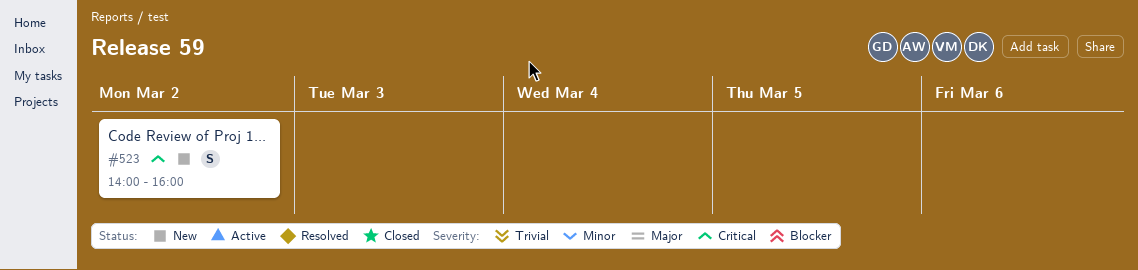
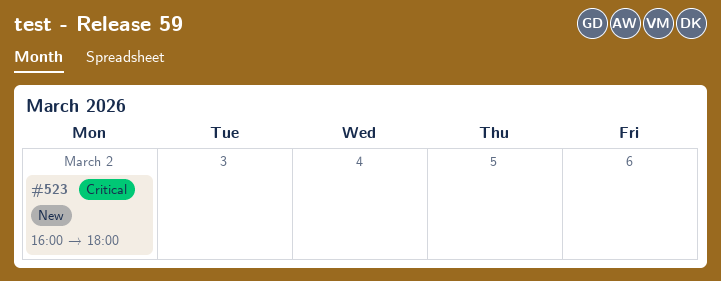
#523, begins: 14:00 -> 16:00
#523, ends: 16:00 -> 18:00

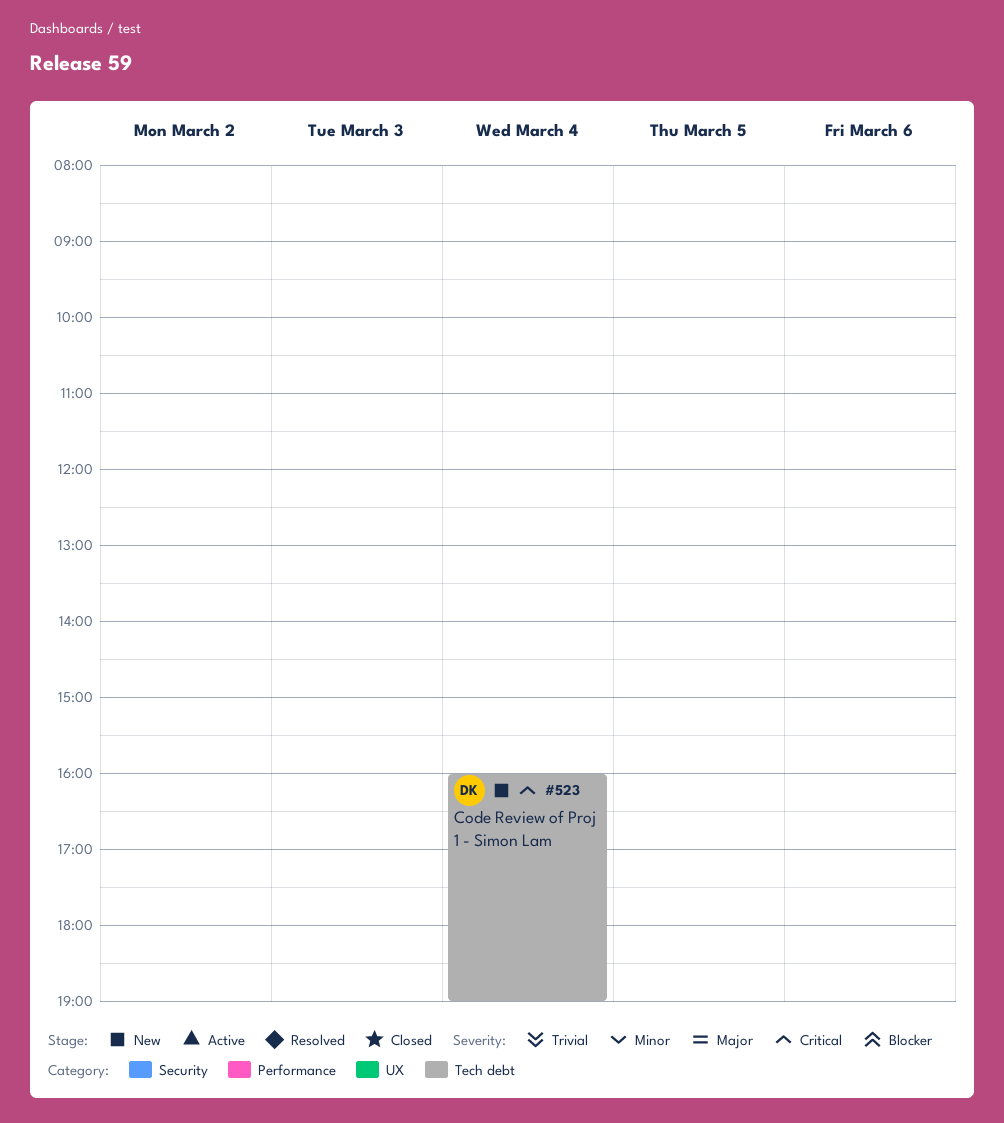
#523, day: Mar 2 -> Mar 4
#523, ends: 18:00 -> 19:00

